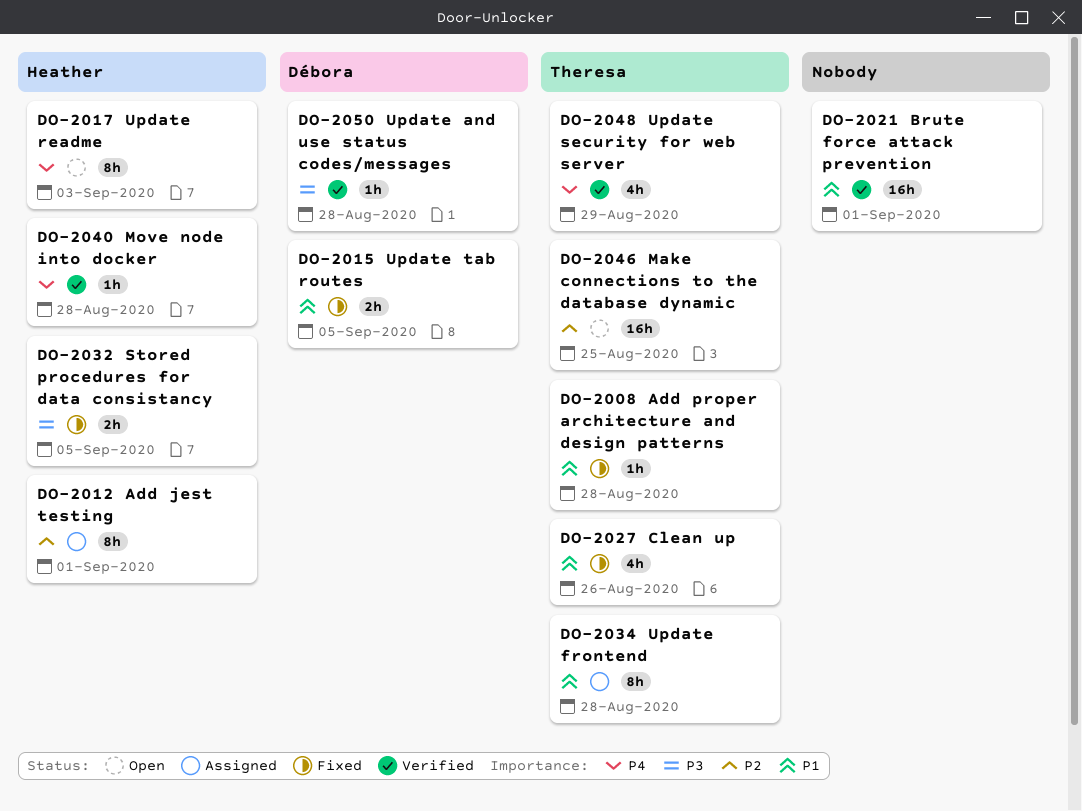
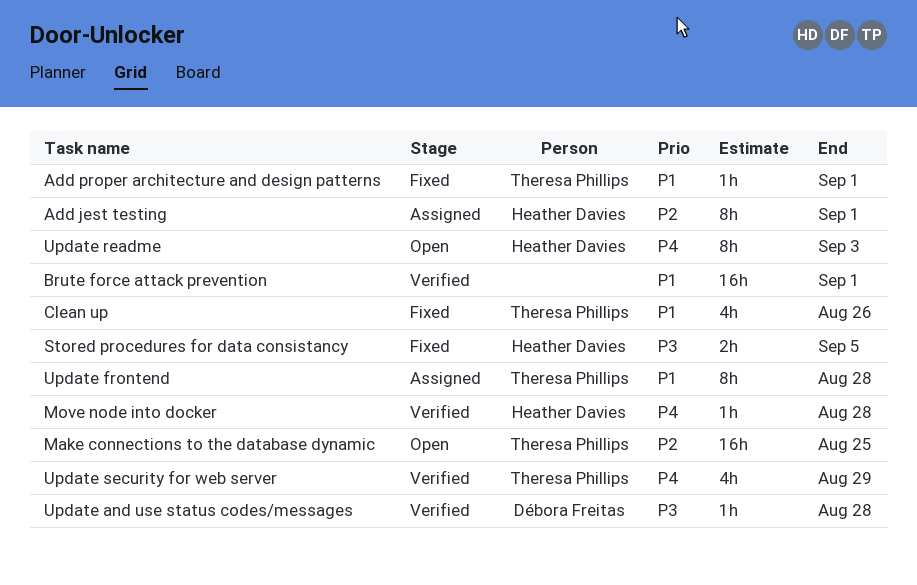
Add proper architecture and design patterns, due: Aug 28 -> Sep 1
Update tab routes: present -> none

